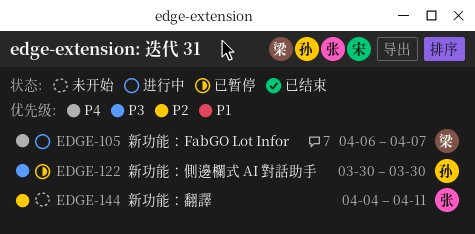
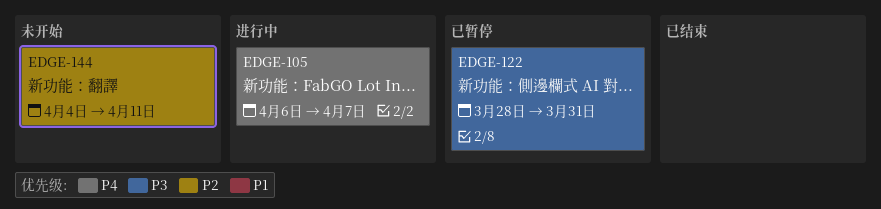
EDGE-122, start: Mar 30 -> Mar 28
EDGE-122, due: Mar 30 -> Mar 31

